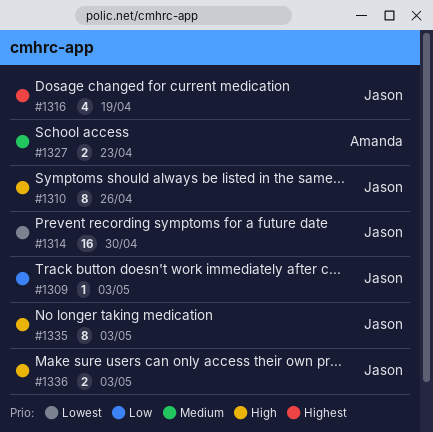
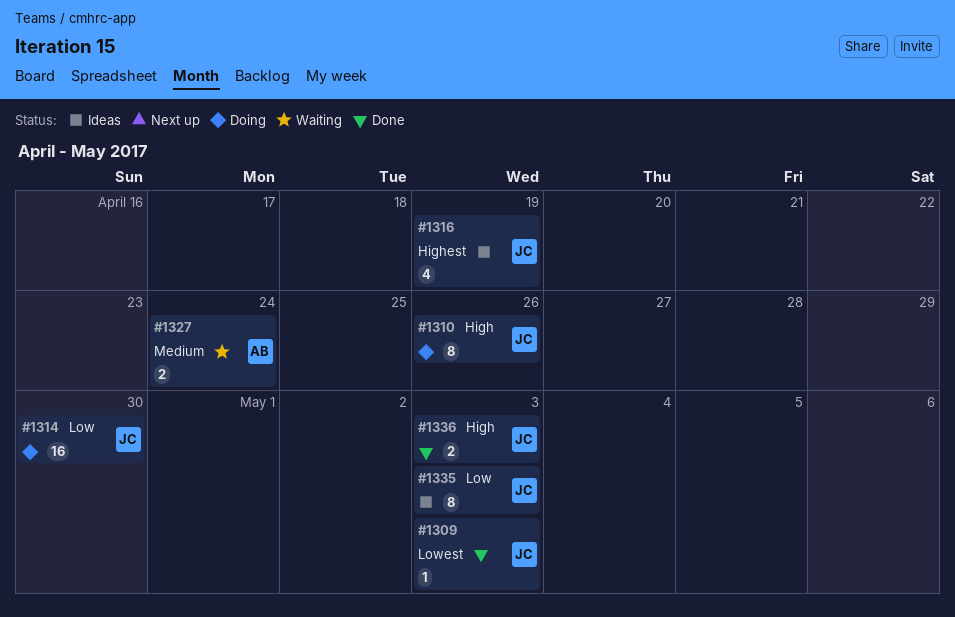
#1309, priority: Low -> Lowest
#1314, priority: Lowest -> Low
#1327, due: Apr 23 -> Apr 24
#1335, priority: High -> Low

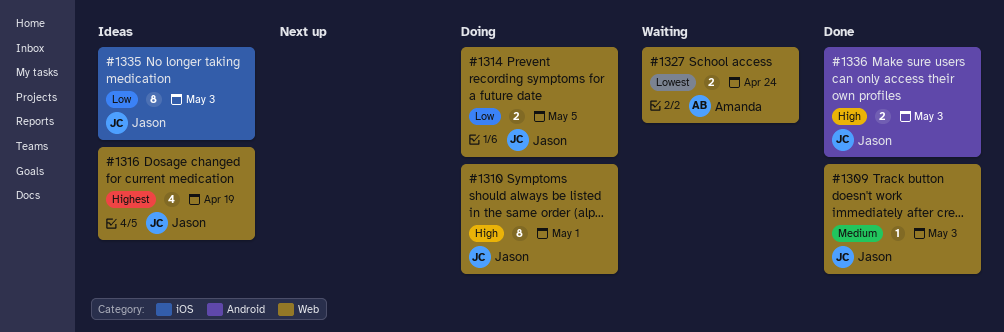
#1309, priority: Lowest -> Medium
#1310, due: Apr 26 -> May 1
#1314, estimate: 16 -> 2
#1314, due: Apr 30 -> May 5
#1327, priority: Medium -> Lowest

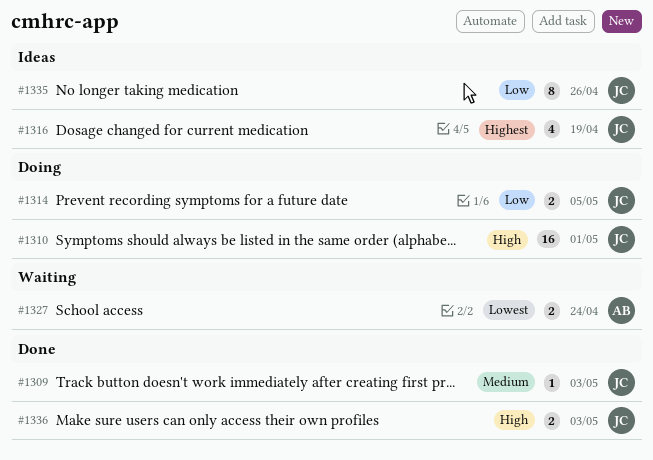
#1310, estimate: 8 -> 16
#1335, due: May 3 -> Apr 26

